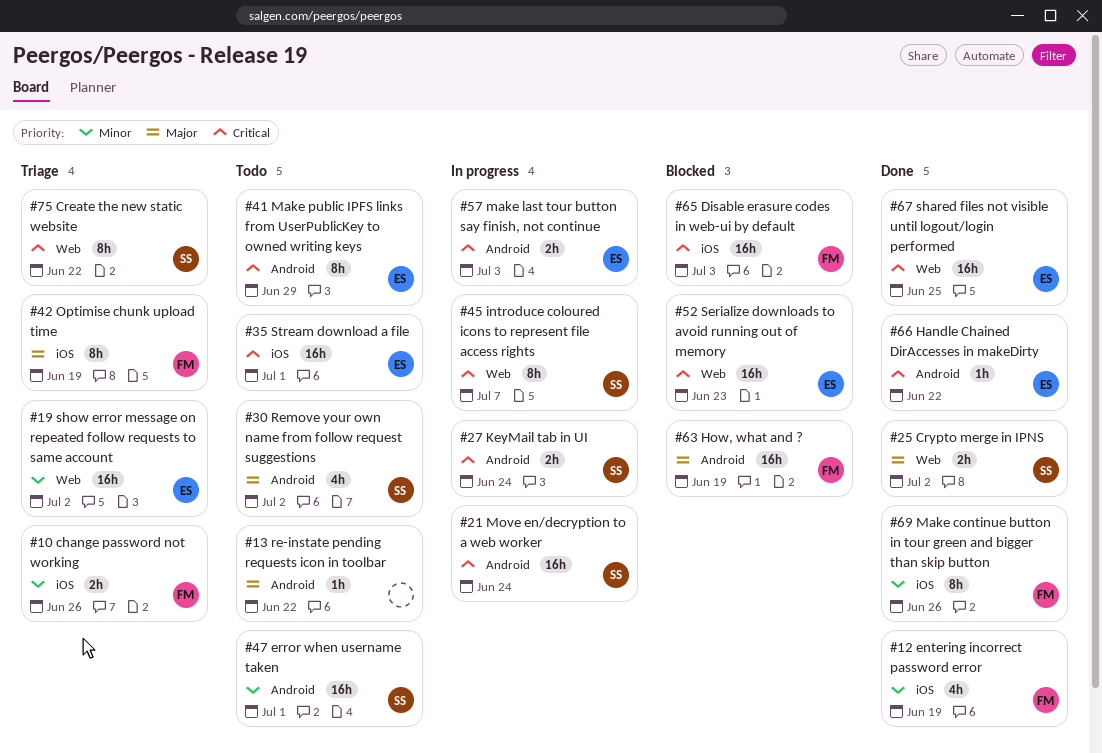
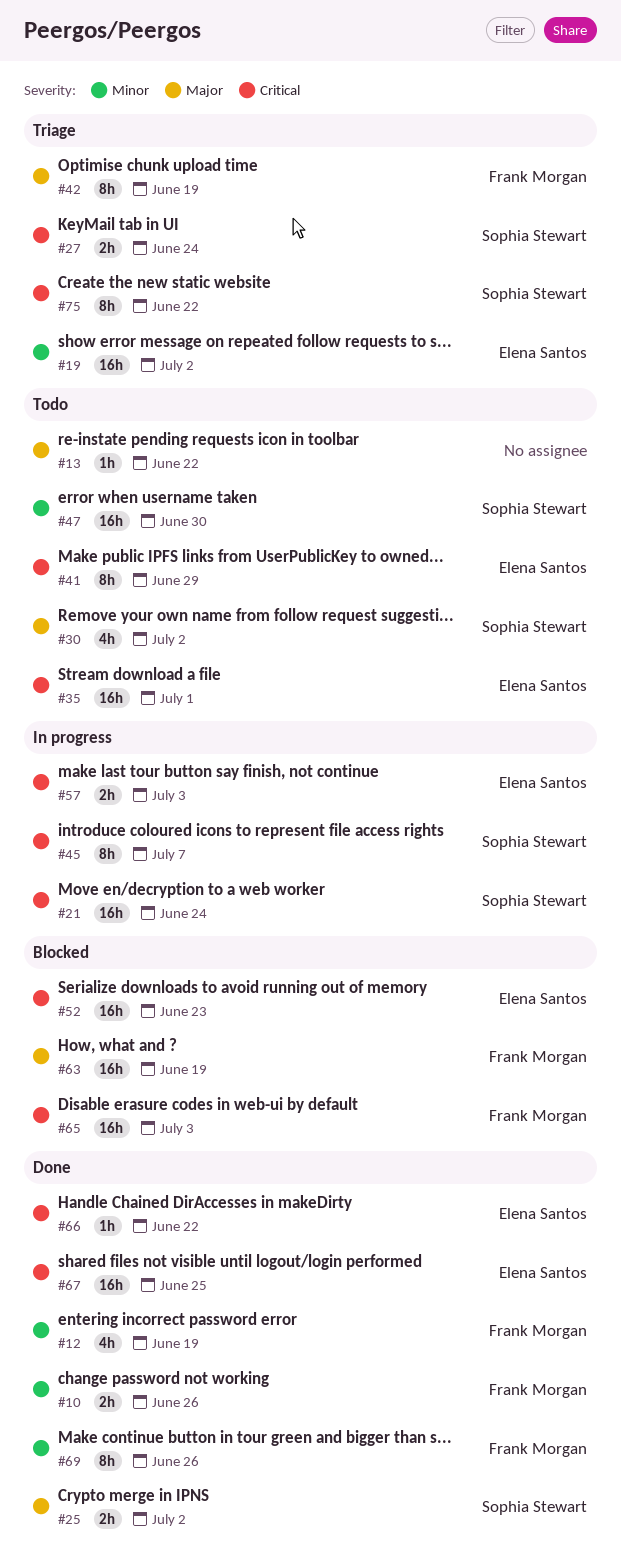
#10, status: Triage -> Done
#27, status: In progress -> Triage
#47, due: Jul 1 -> Jun 30

